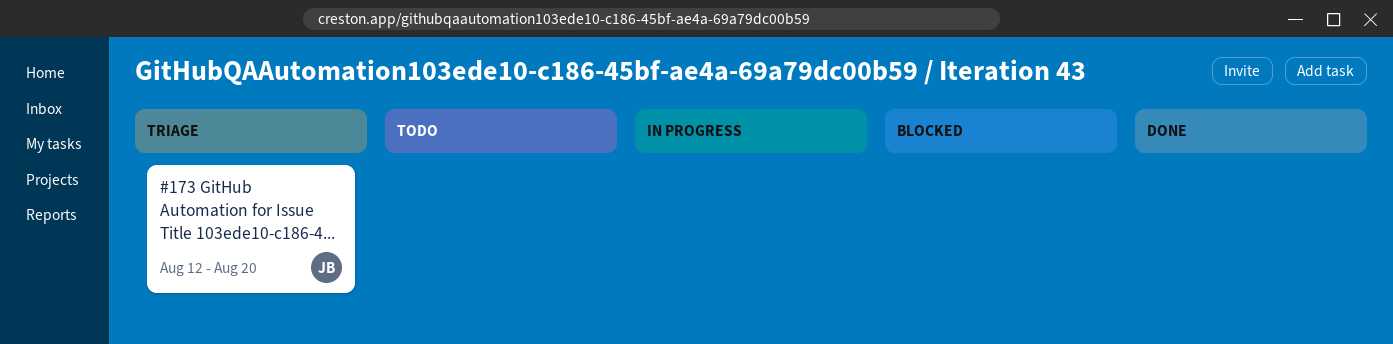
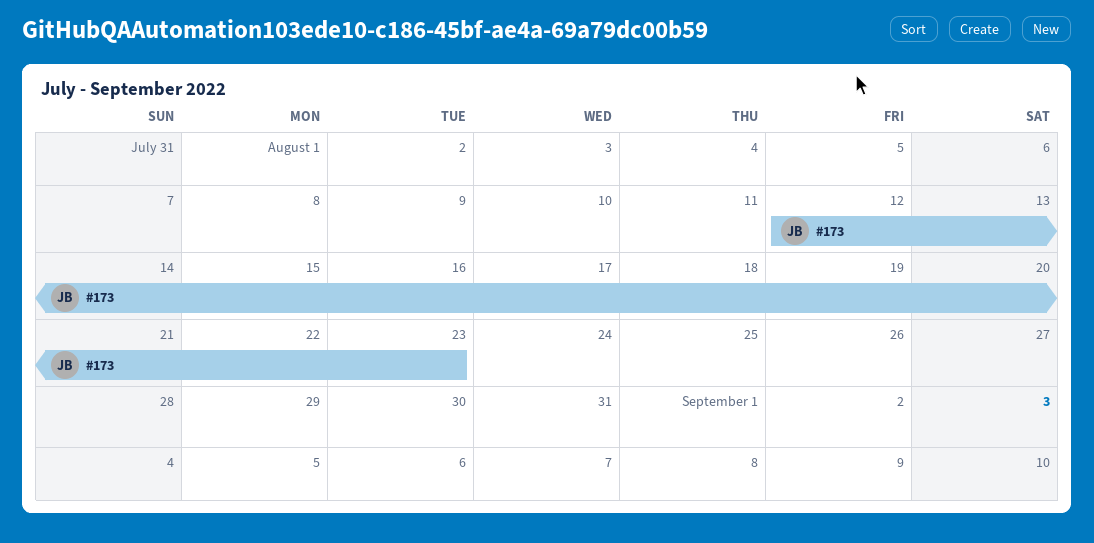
#173, due: Aug 20 -> Aug 23

